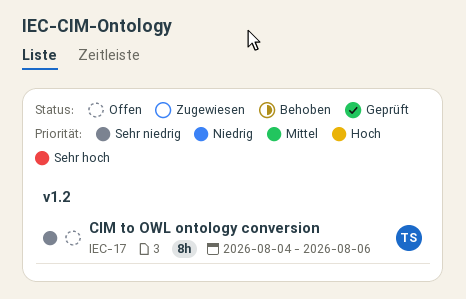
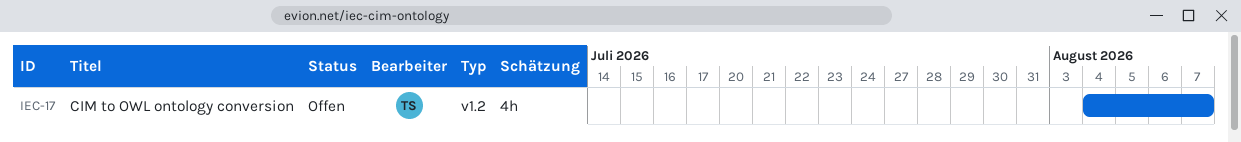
IEC-17, estimate: 8h -> 4h
IEC-17, due: Aug 6 -> Aug 7

